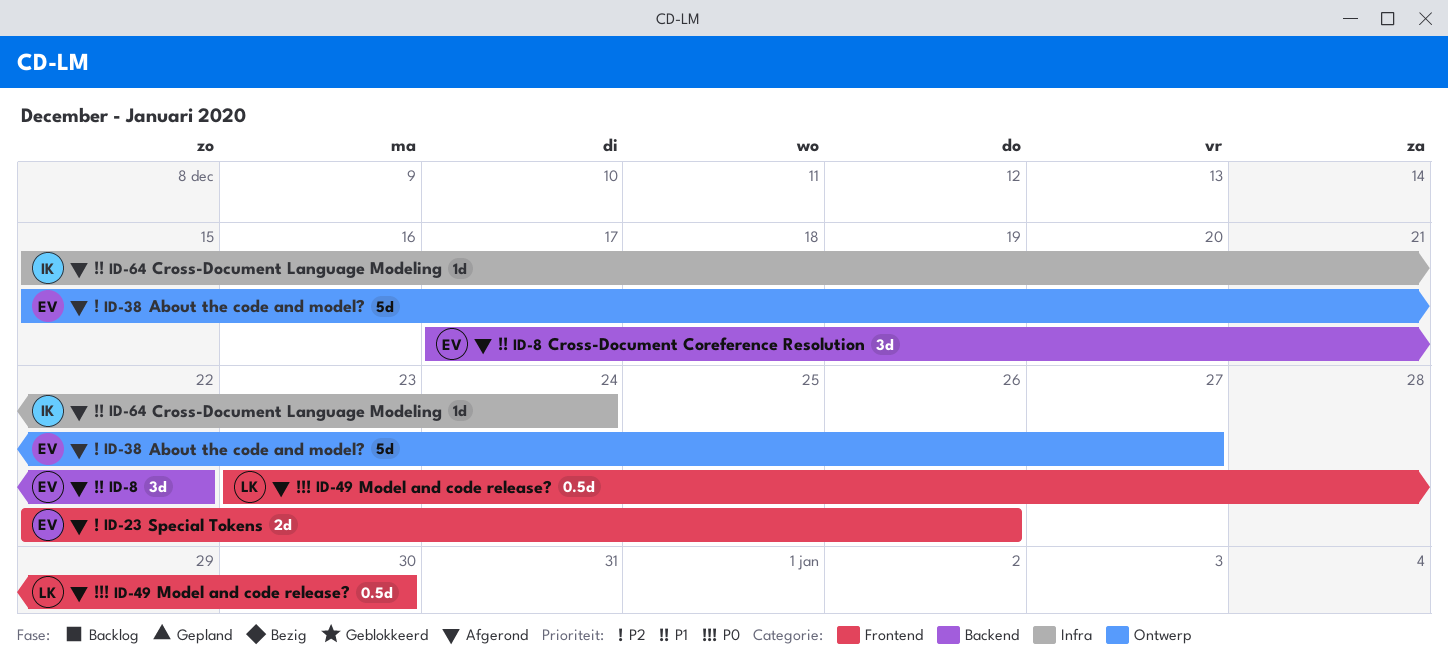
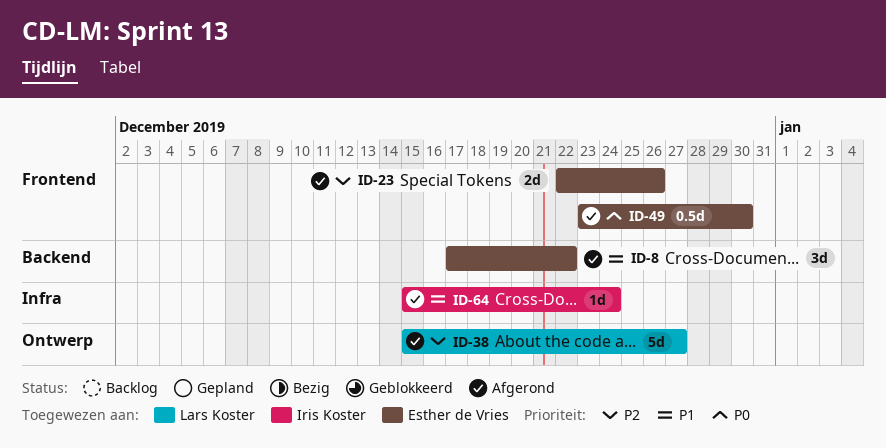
ID-38, owner: Esther de Vries -> Lars Koster
ID-49, owner: Lars Koster -> Esther de Vries

